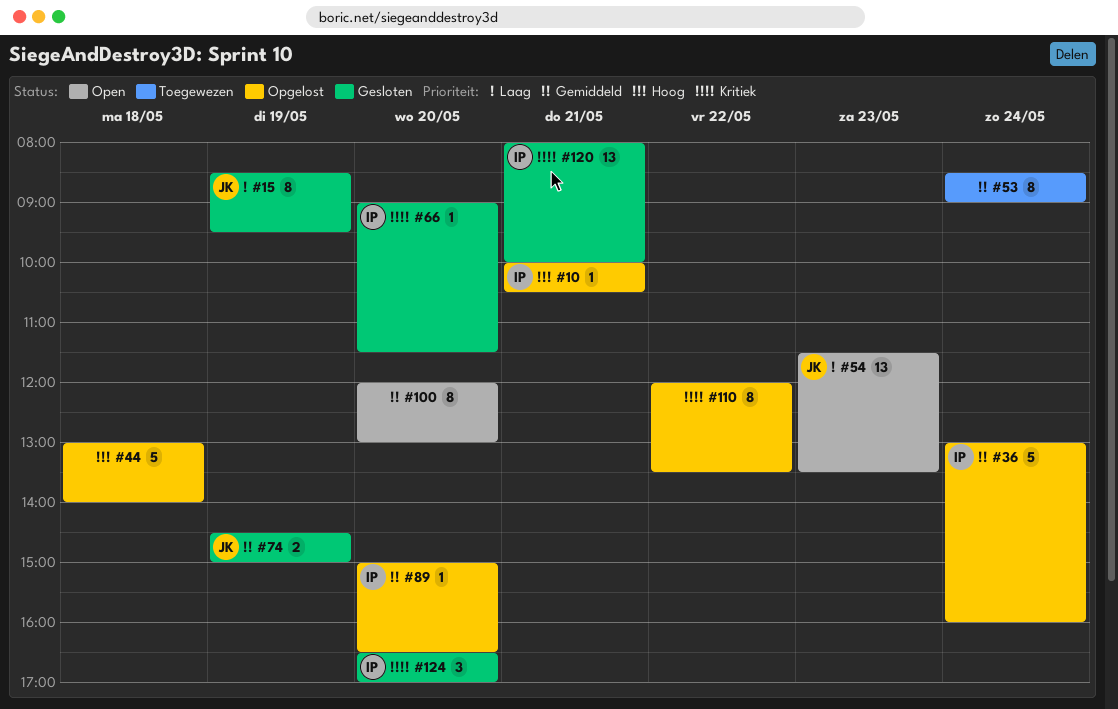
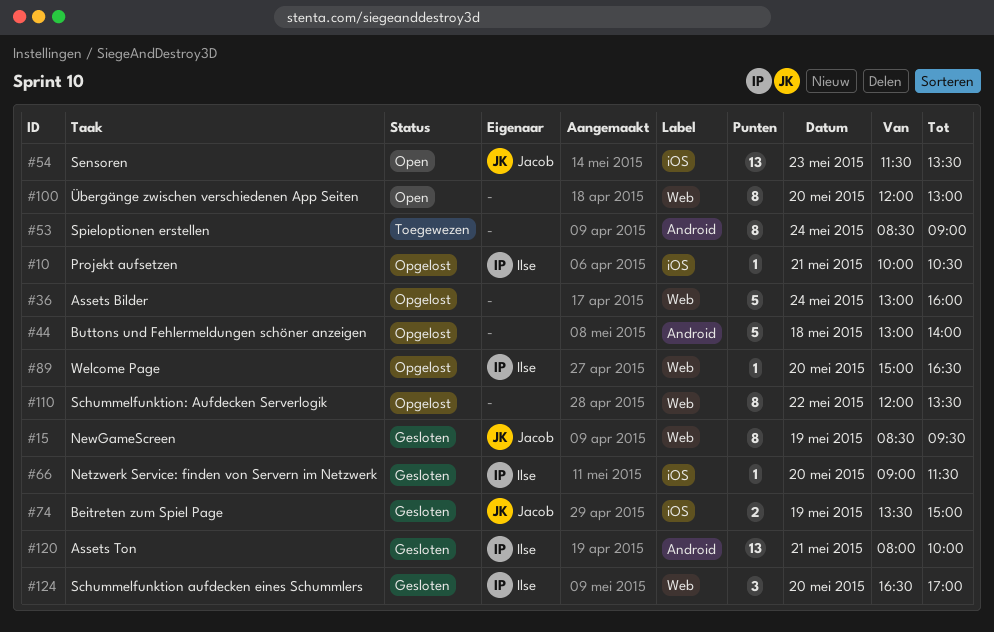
#36, owner: Ilse -> none
#74, begins: 14:30 -> 13:30

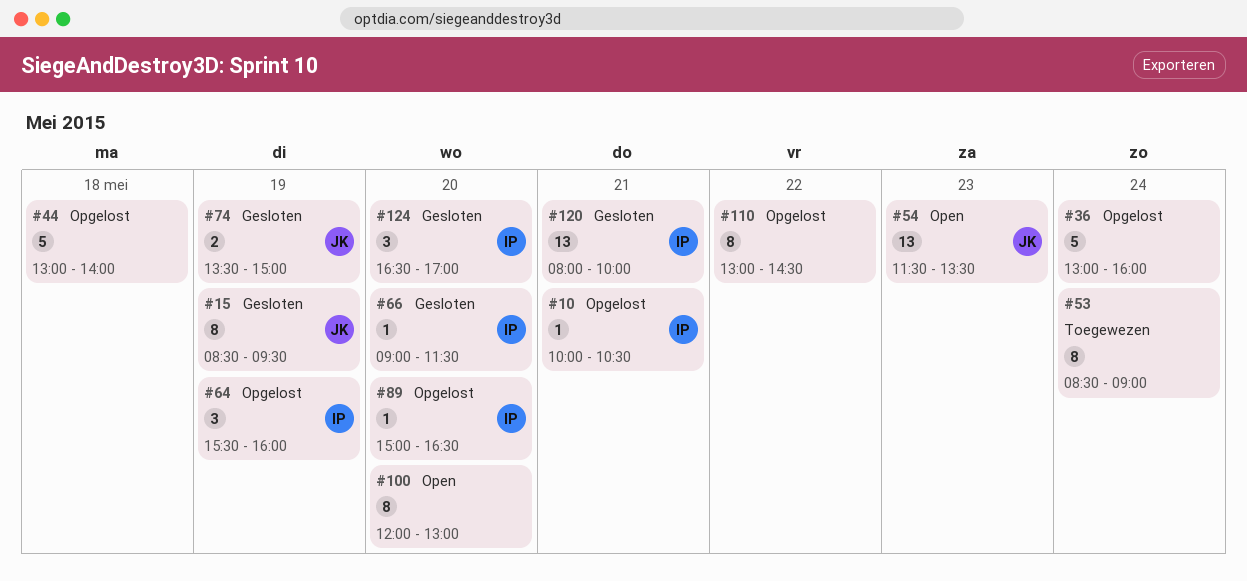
#64: none -> present
#110, begins: 12:00 -> 13:00
#110, ends: 13:30 -> 14:30

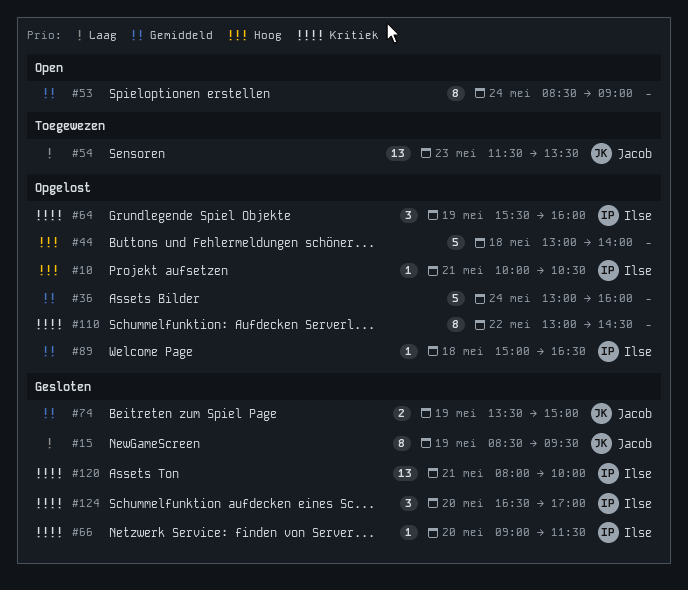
#53, status: Toegewezen -> Open
#54, status: Open -> Toegewezen
#89, day: May 20 -> May 18
#100: present -> none

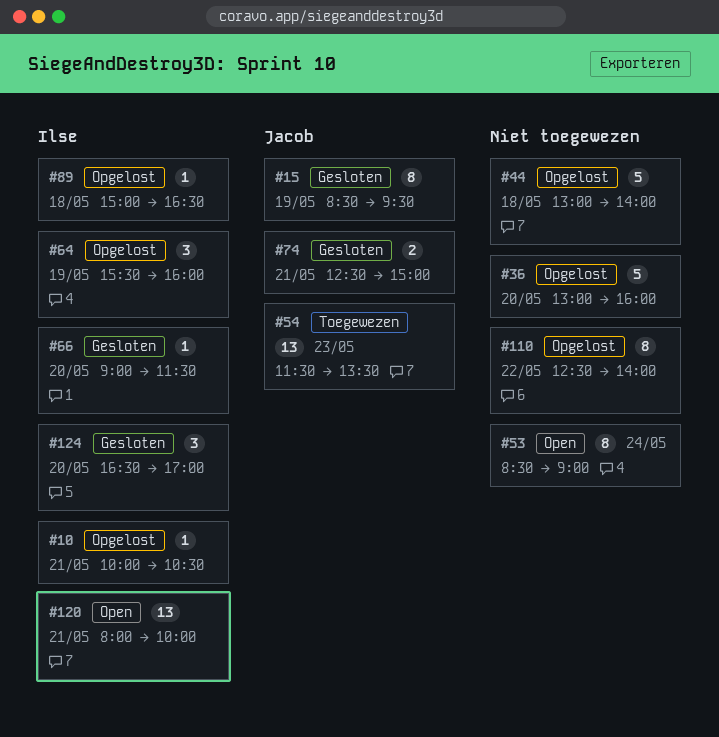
#36, day: May 24 -> May 20
#74, day: May 19 -> May 21
#74, begins: 13:30 -> 12:30
#110, begins: 13:00 -> 12:30
#110, ends: 14:30 -> 14:00
#120, status: Gesloten -> Open

